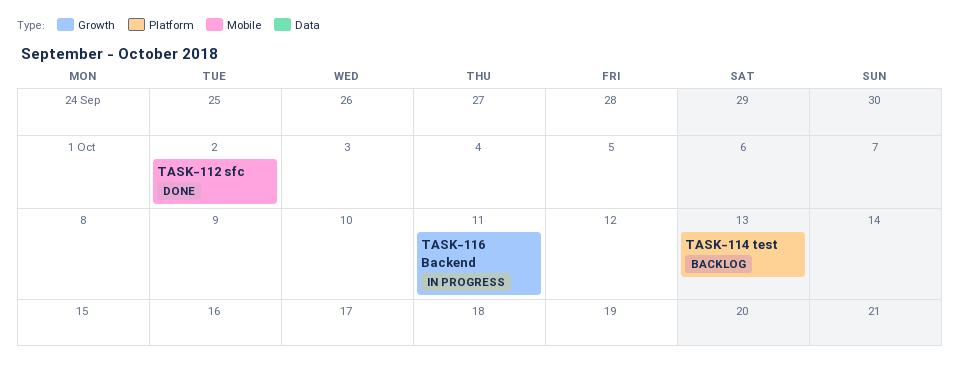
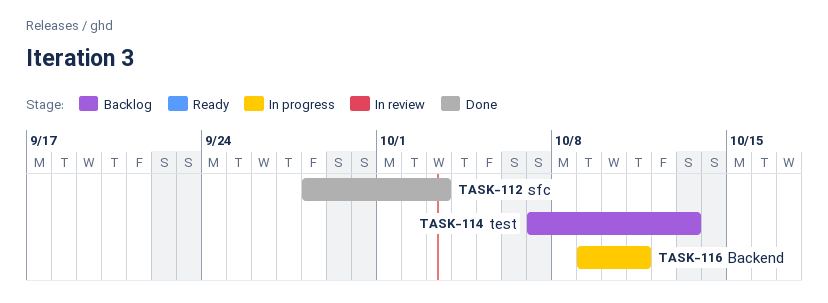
TASK-112, due: Oct 2 -> Oct 3

